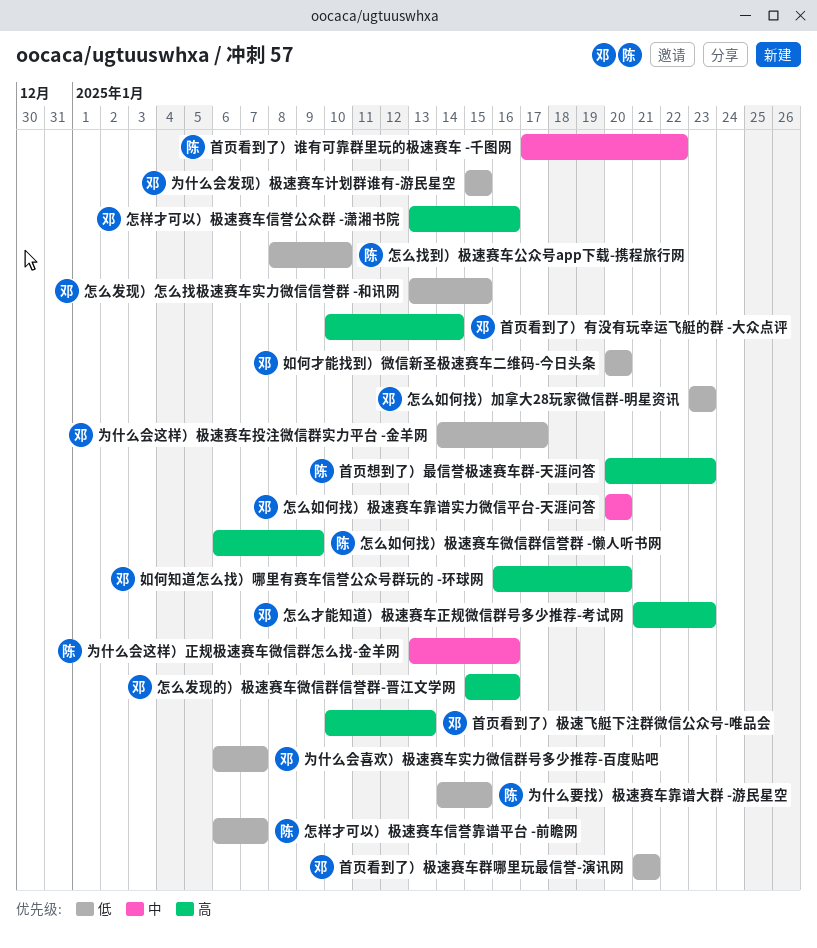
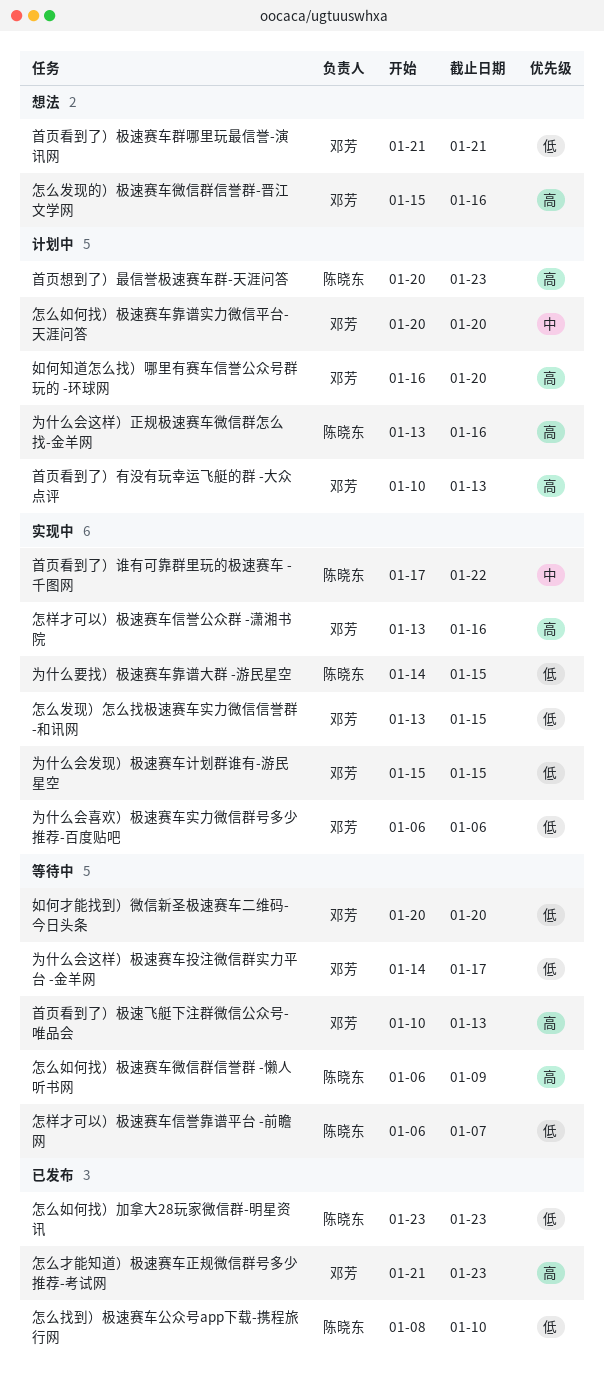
为什么会喜欢）极速赛车实力微信群号多少推荐-百度贴吧, due: Jan 7 -> Jan 6
为什么会这样）正规极速赛车微信群怎么找-金羊网, priority: 中 -> 高
怎么如何找）加拿大28玩家微信群-明星资讯, owner: 邓芳 -> 陈晓东
首页看到了）有没有玩幸运飞艇的群 -大众点评, due: Jan 14 -> Jan 13

